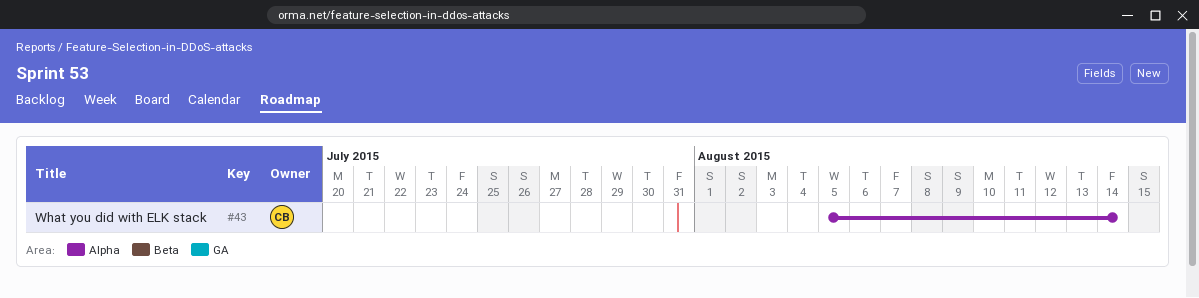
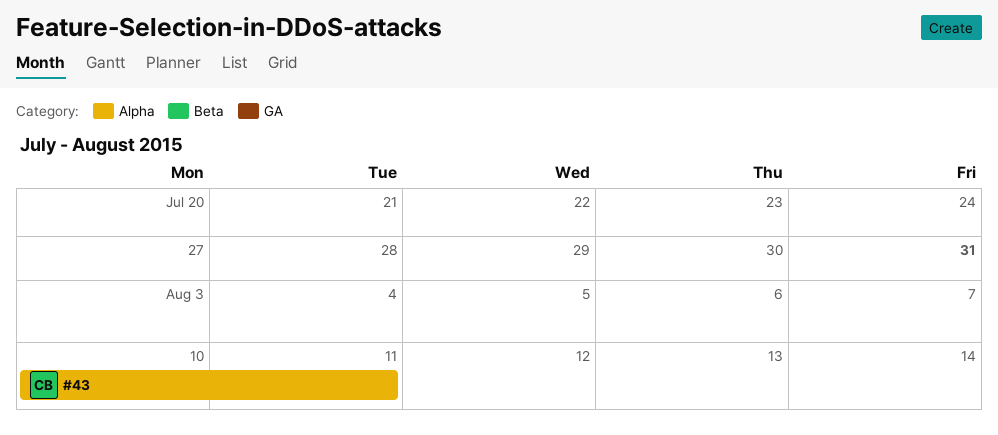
#43, start: Aug 5 -> Aug 10
#43, due: Aug 14 -> Aug 11

